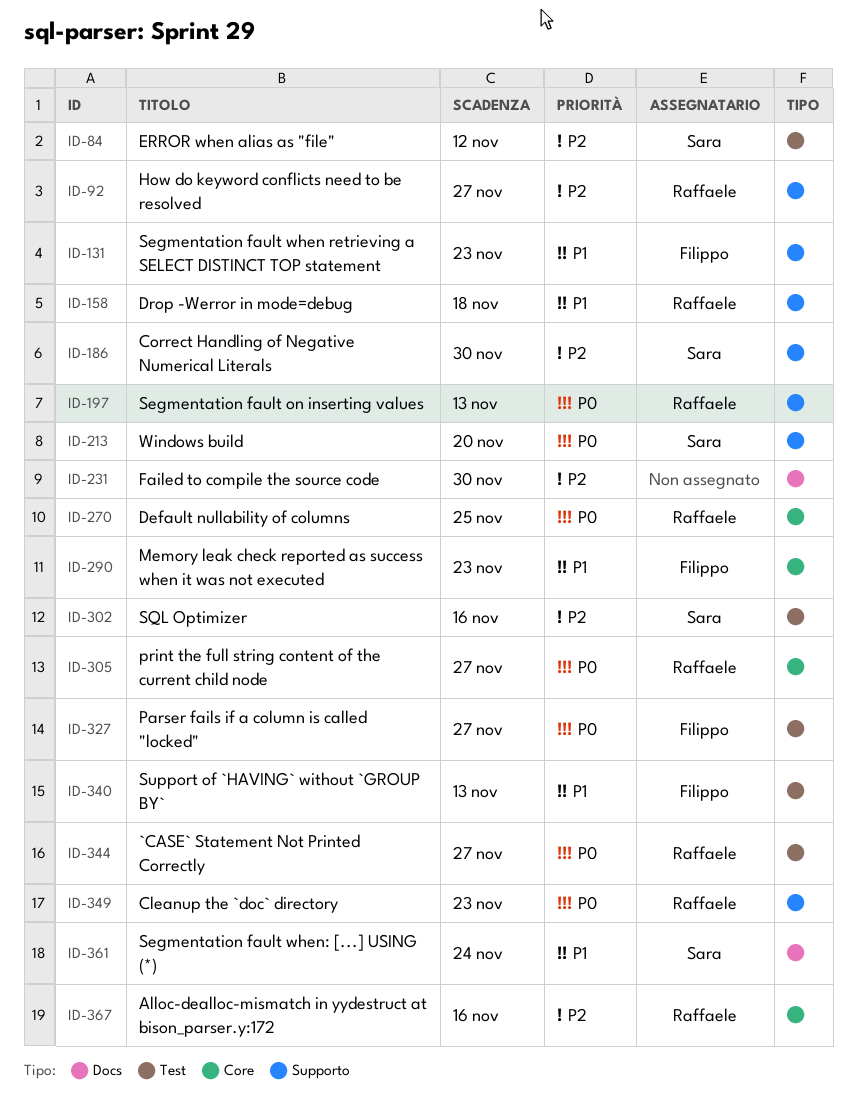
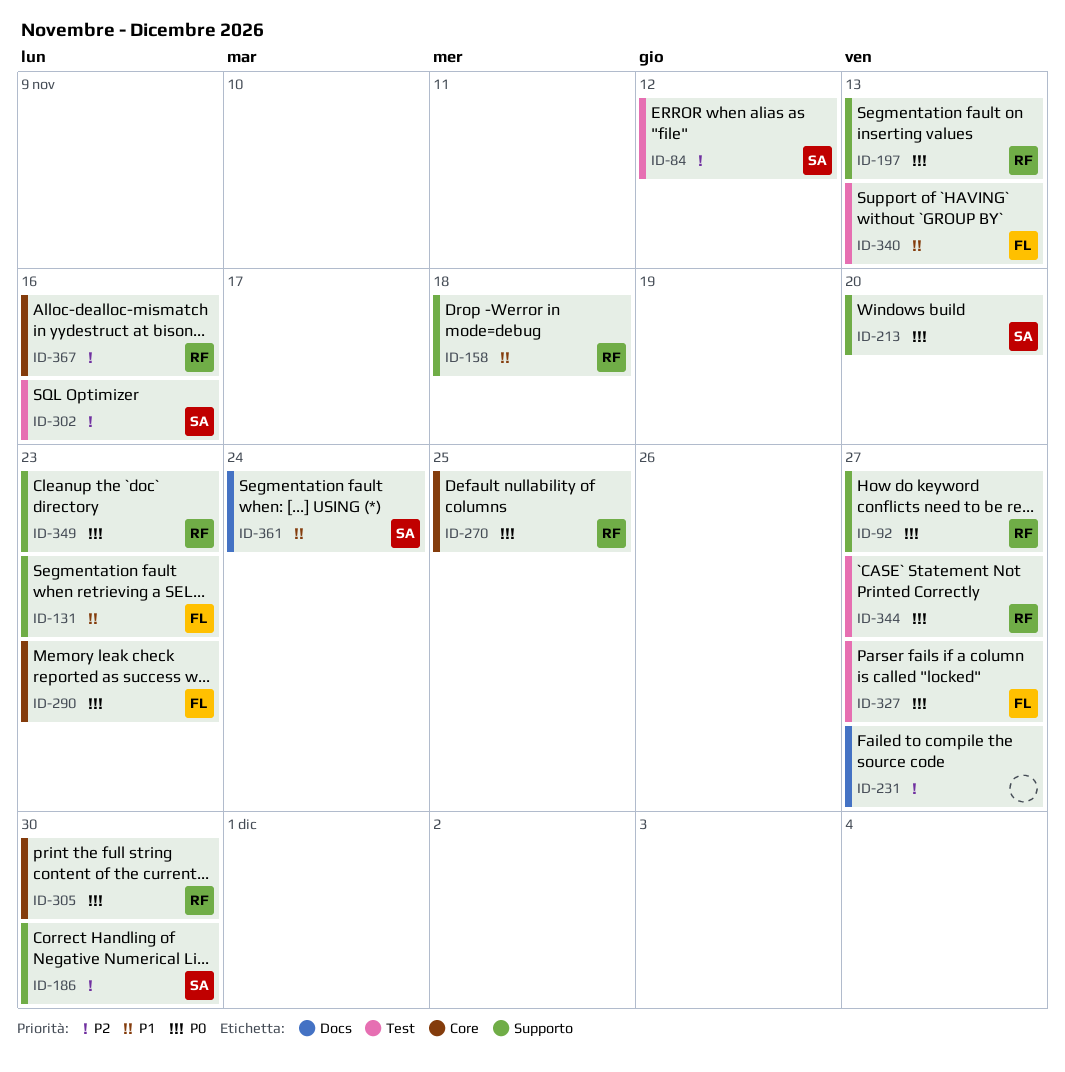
ID-92, priority: P2 -> P0
ID-231, due: Nov 30 -> Nov 27
ID-290, priority: P1 -> P0
ID-305, due: Nov 27 -> Nov 30

